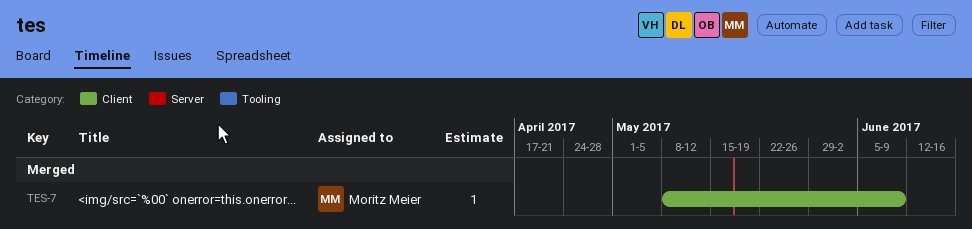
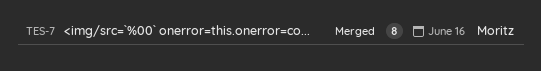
TES-7, estimate: 1 -> 8
TES-7, due: Jun 9 -> Jun 16

